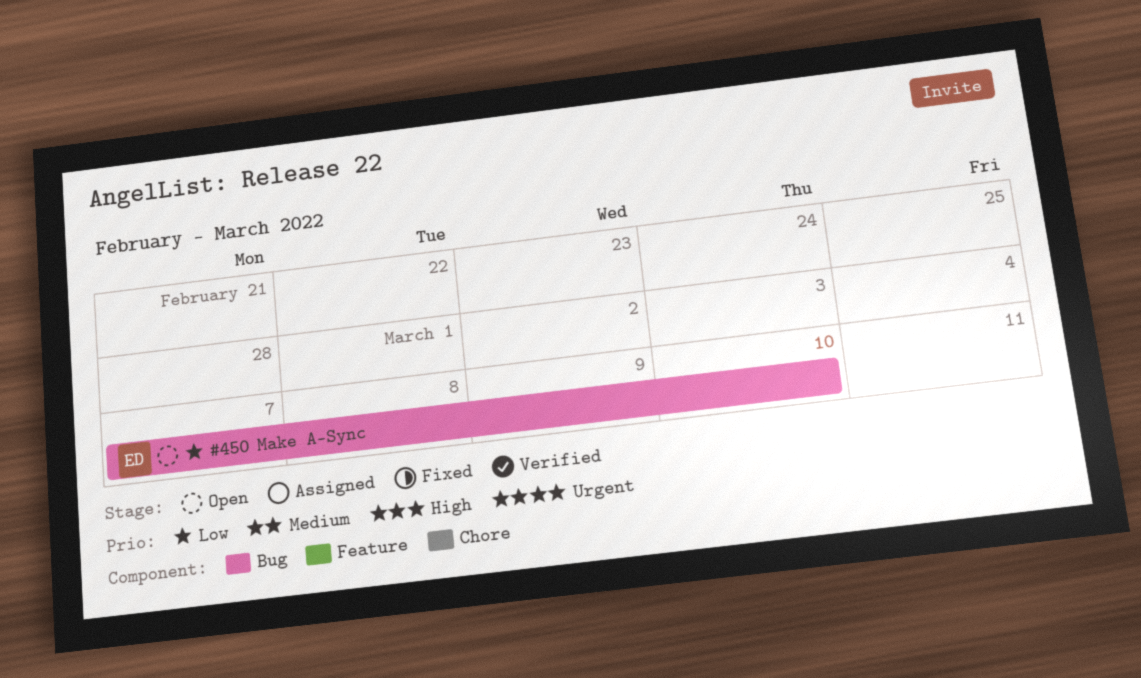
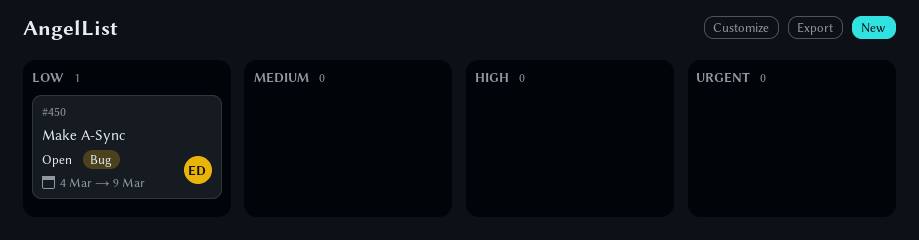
#450, start: Mar 7 -> Mar 4
#450, due: Mar 10 -> Mar 9

